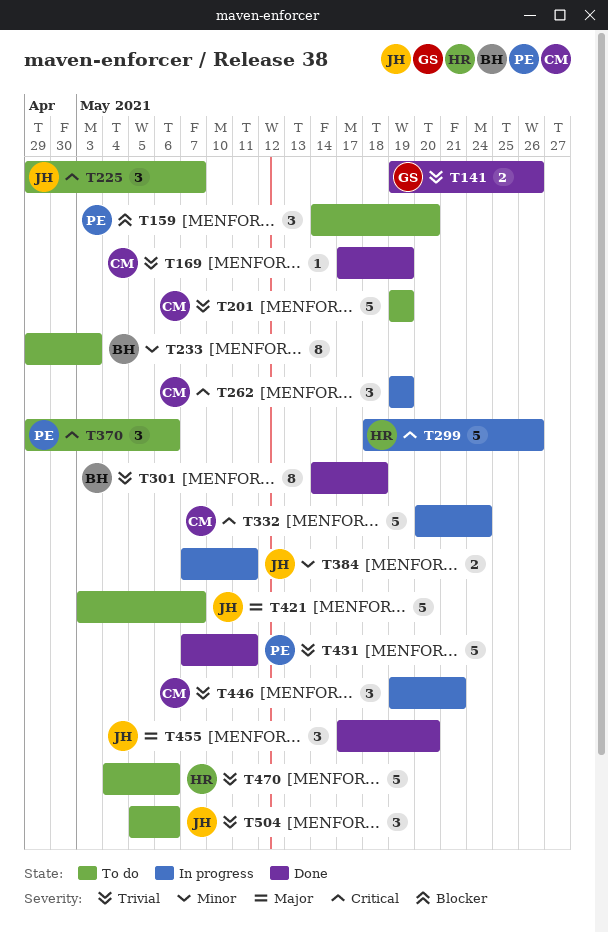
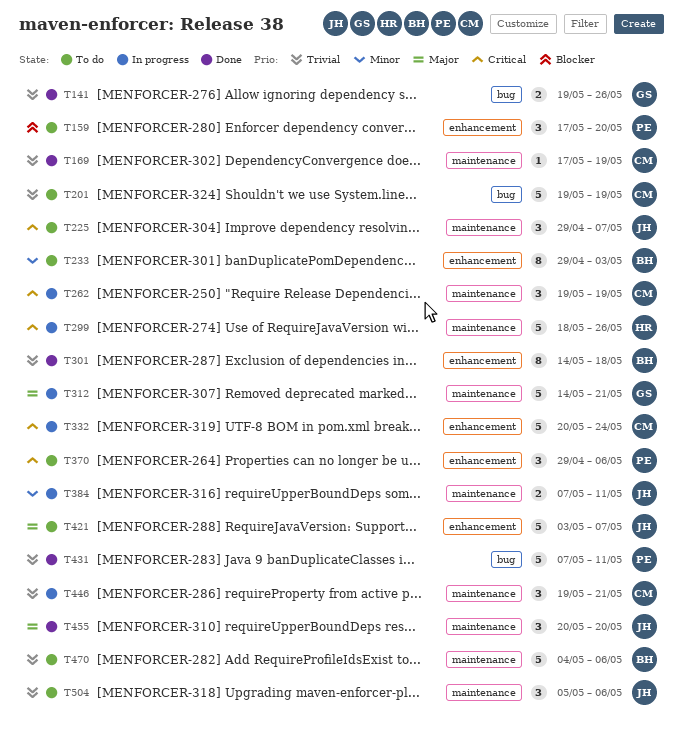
T159, start: May 14 -> May 17
T312: none -> present
T455, start: May 17 -> May 20
T470, owner: HR -> BH

